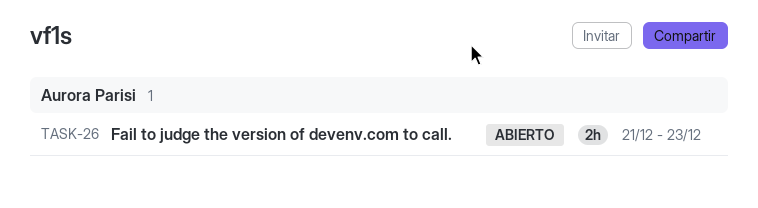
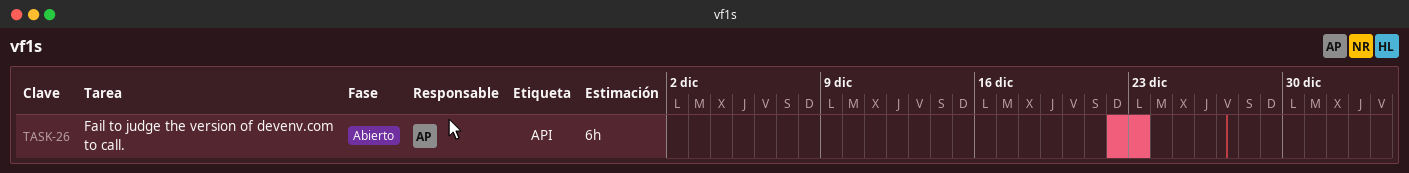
TASK-26, estimate: 2h -> 6h
TASK-26, start: Dec 21 -> Dec 22

